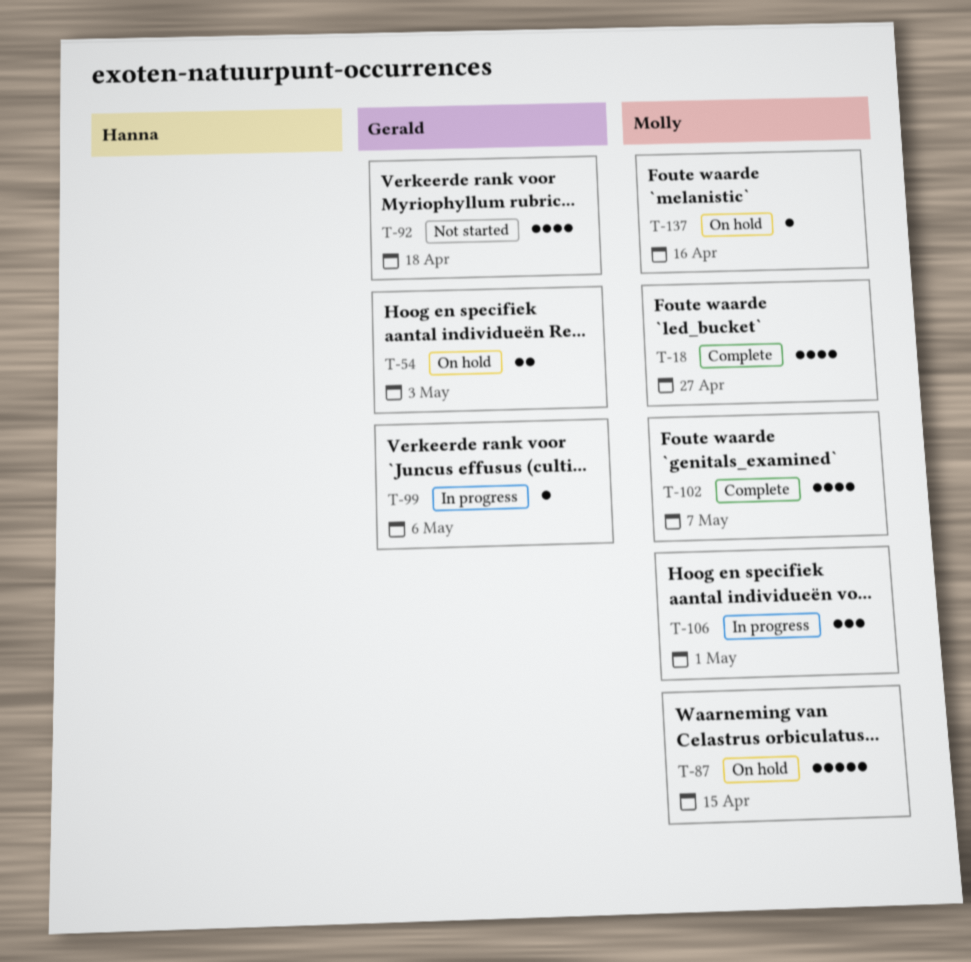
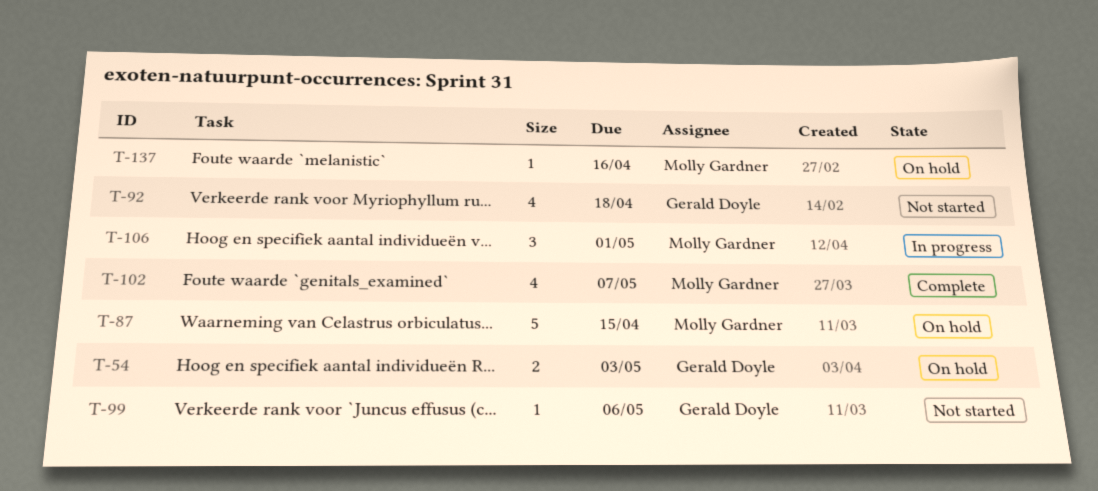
T-18: present -> none
T-99, status: In progress -> Not started

